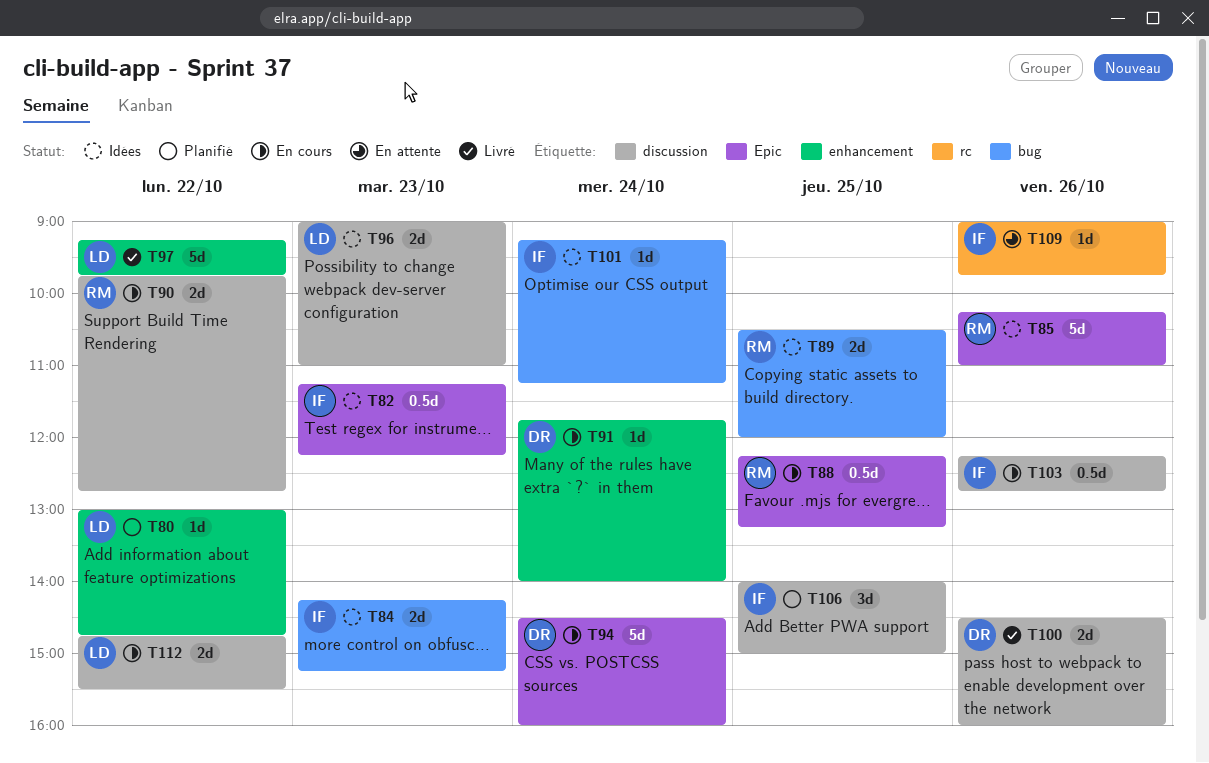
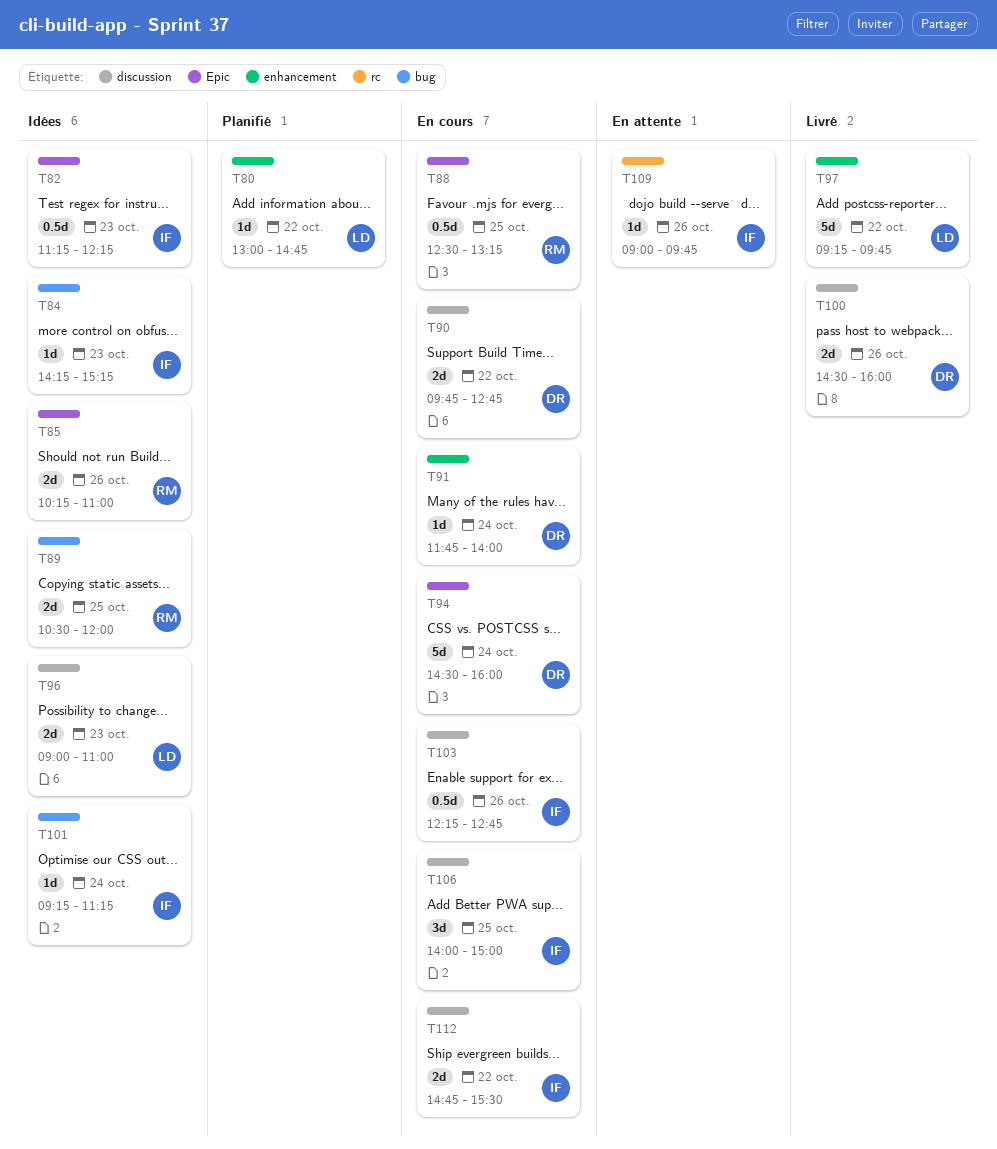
T84, estimate: 2d -> 1d
T85, estimate: 5d -> 2d
T88, begins: 12:15 -> 12:30
T90, owner: RM -> DR
T106, status: Planifié -> En cours
T112, owner: LD -> IF

